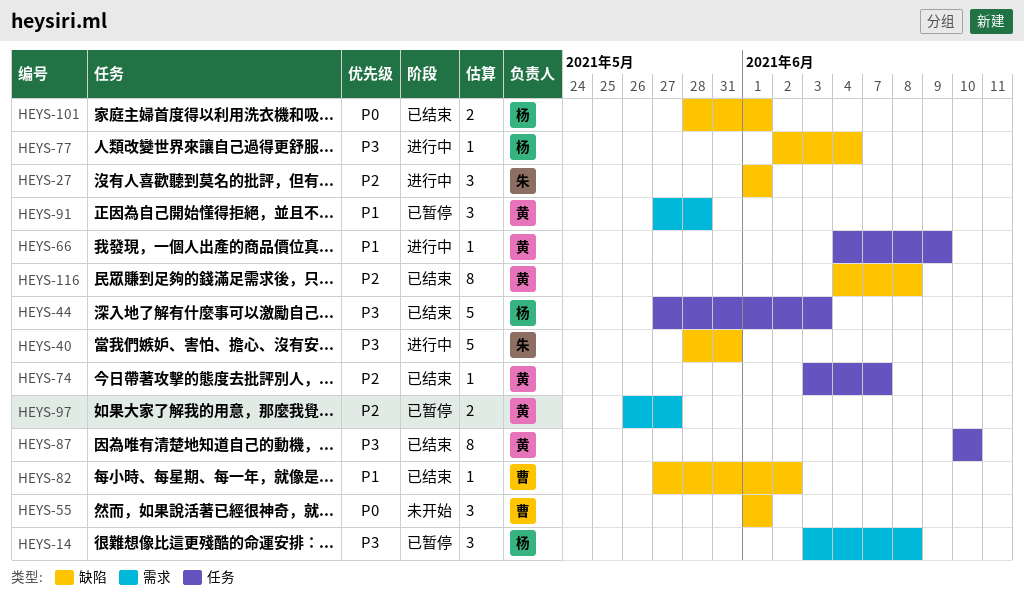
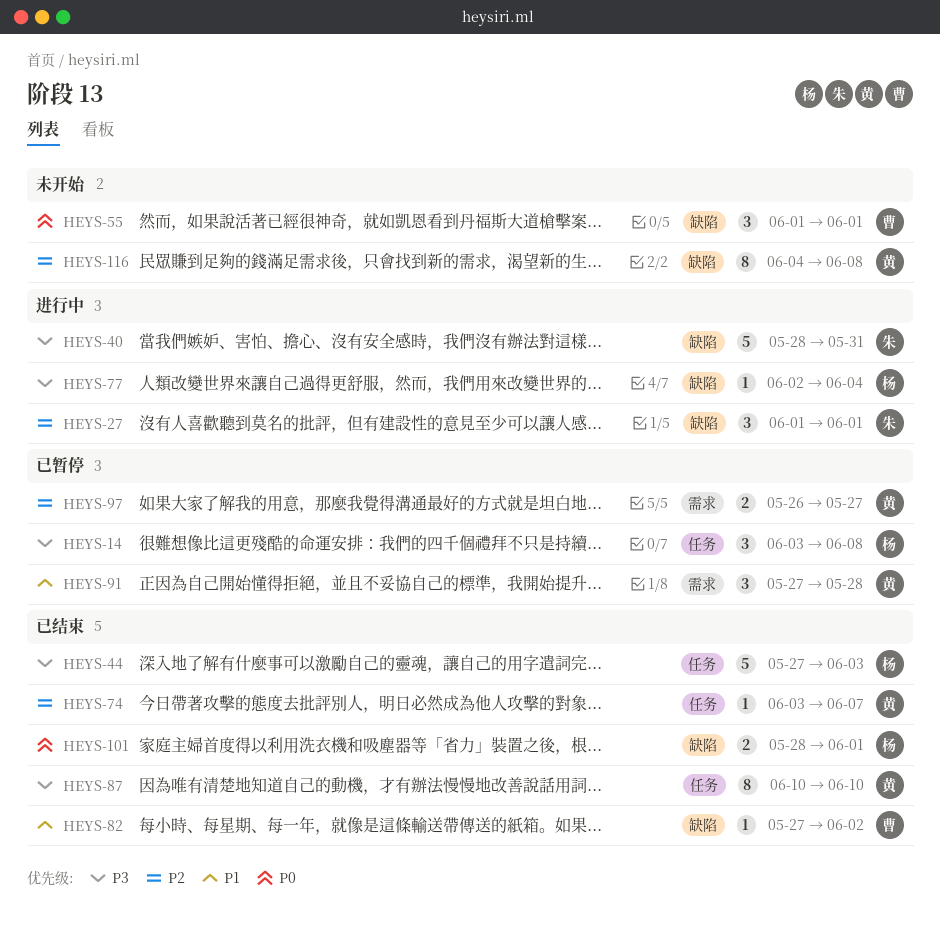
HEYS-14, label: 需求 -> 任务
HEYS-66: present -> none
HEYS-116, status: 已结束 -> 未开始

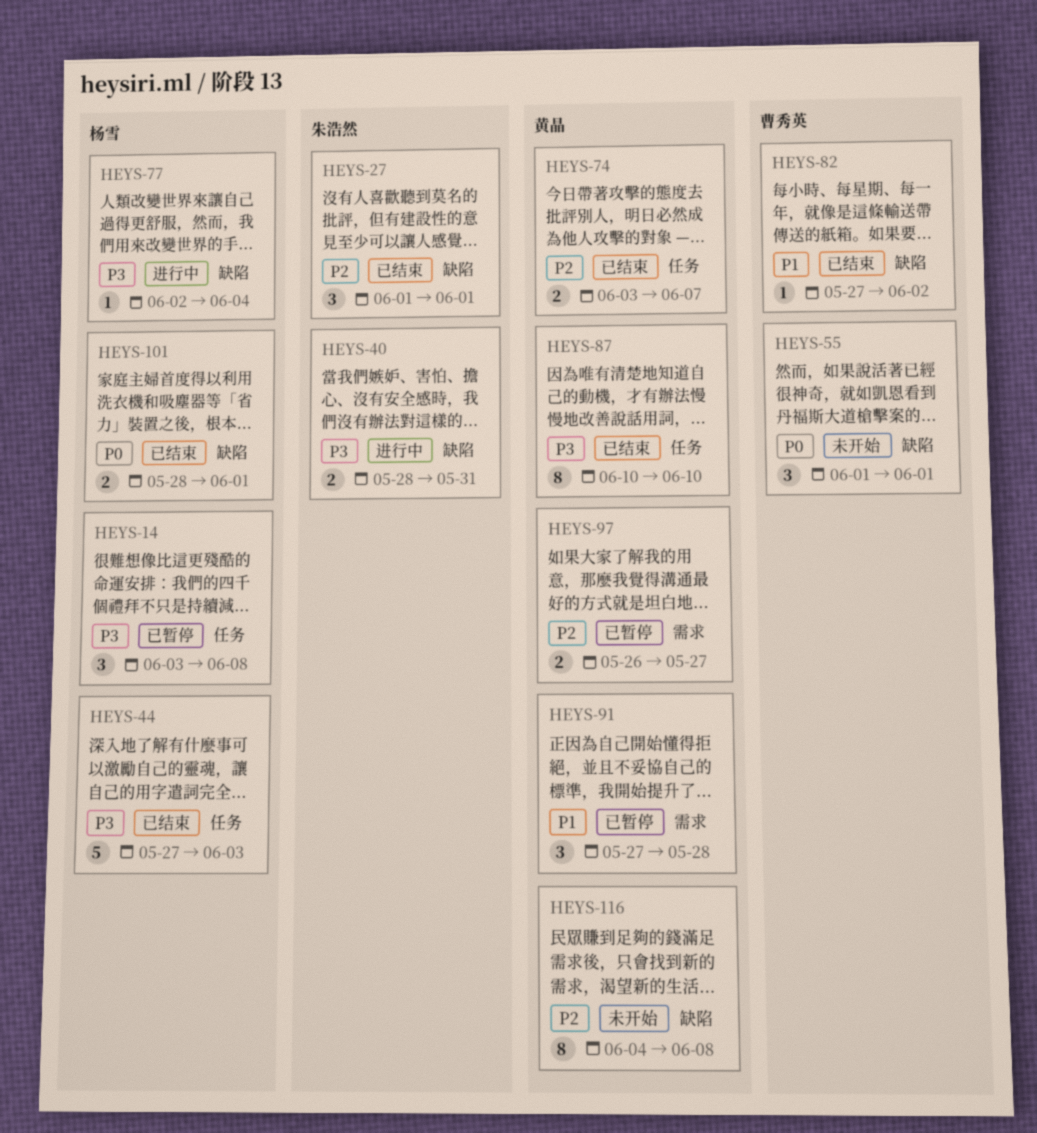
HEYS-27, status: 进行中 -> 已结束
HEYS-40, estimate: 5 -> 2
HEYS-74, estimate: 1 -> 2

